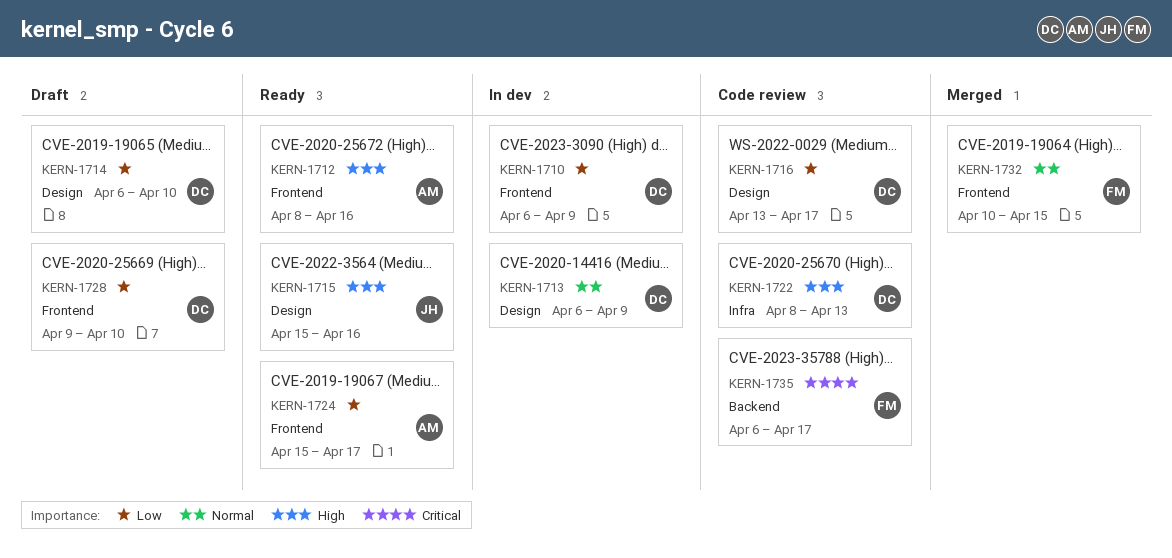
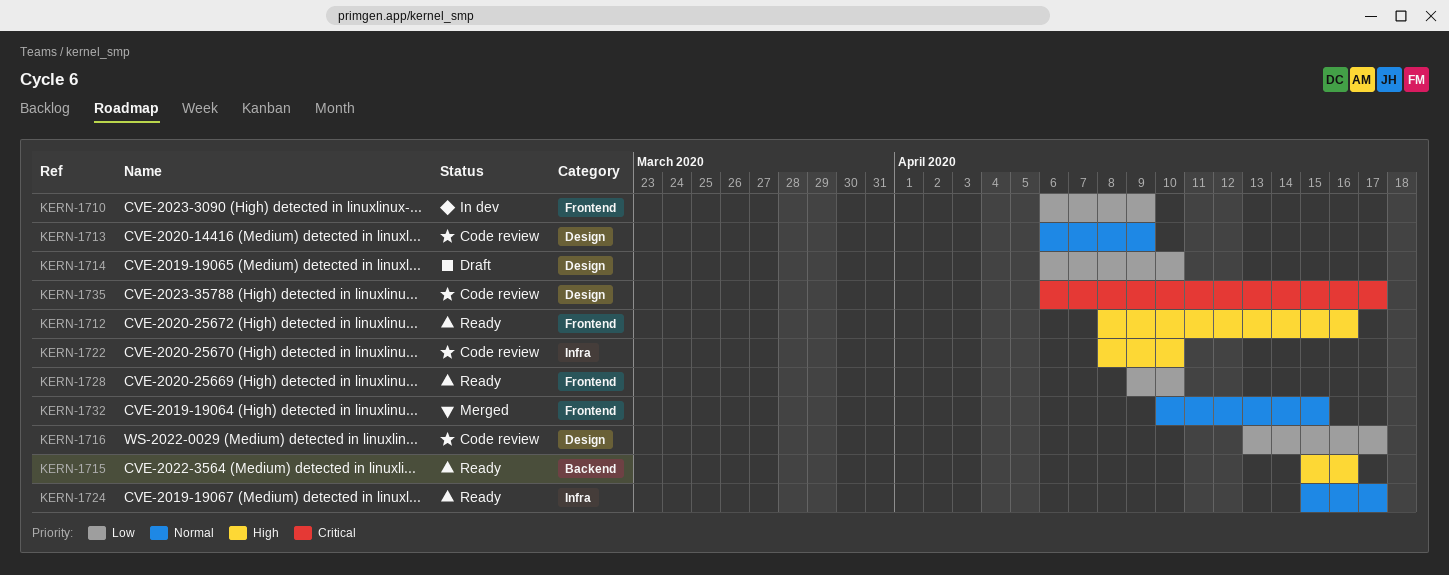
KERN-1713, status: In dev -> Code review
KERN-1715, label: Design -> Backend
KERN-1722, due: Apr 13 -> Apr 10
KERN-1724, priority: Low -> Normal
KERN-1724, label: Frontend -> Infra
KERN-1728, status: Draft -> Ready
KERN-1735, label: Backend -> Design

